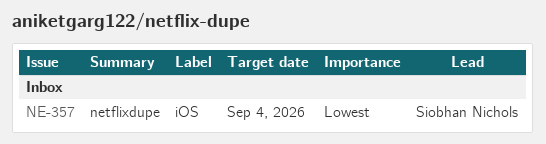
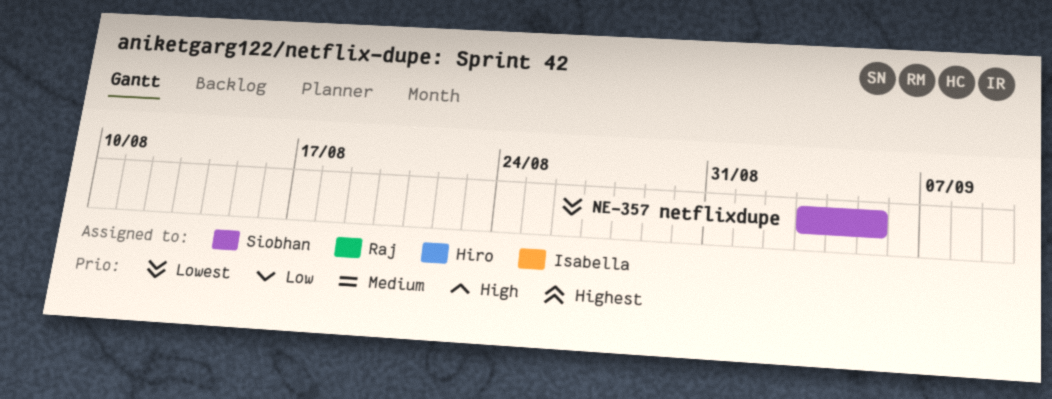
NE-357, due: Sep 4 -> Sep 5

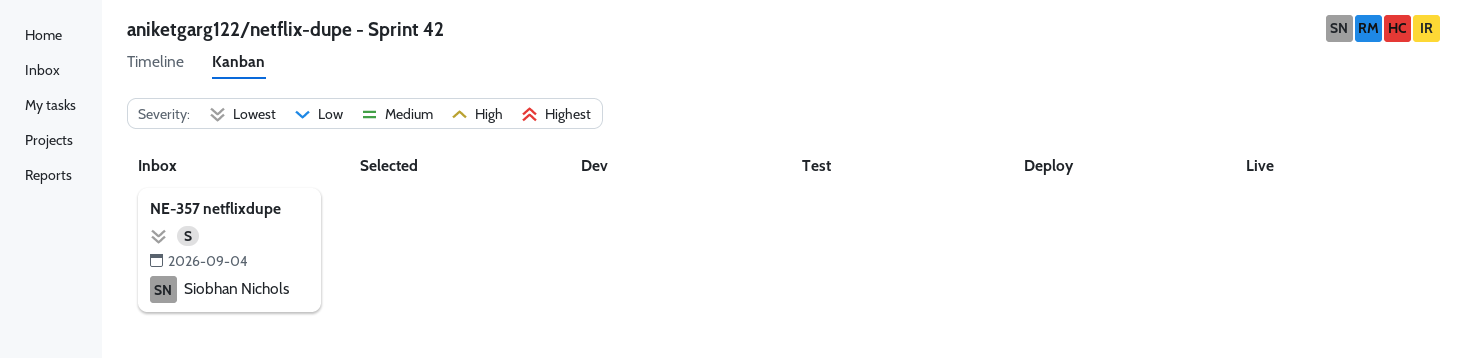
NE-357, due: Sep 5 -> Sep 4

